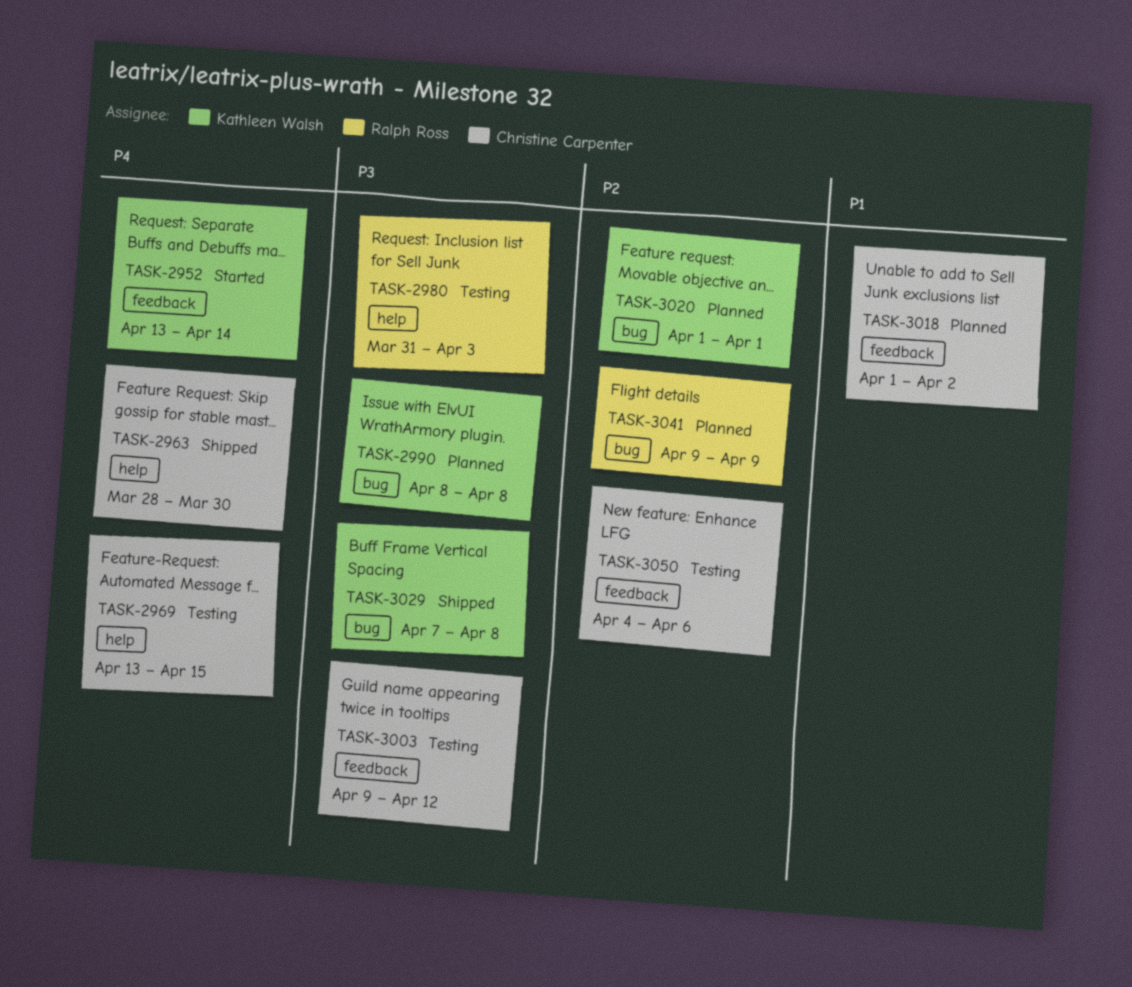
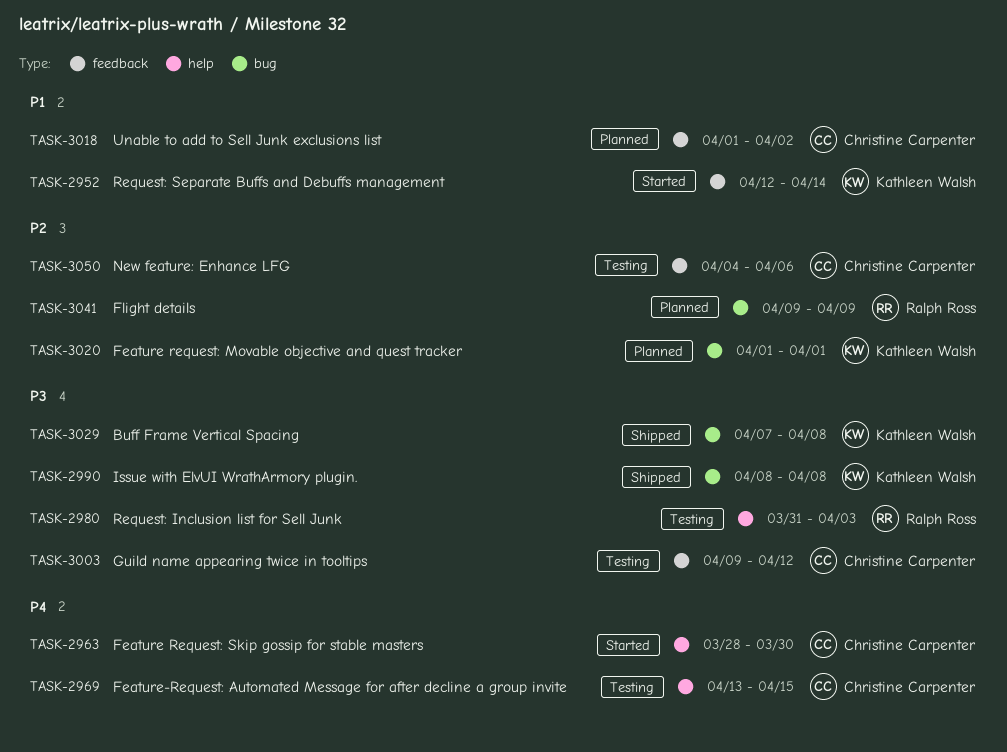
TASK-2952, priority: P4 -> P1
TASK-2952, start: Apr 13 -> Apr 12
TASK-2963, status: Shipped -> Started
TASK-2990, status: Planned -> Shipped

